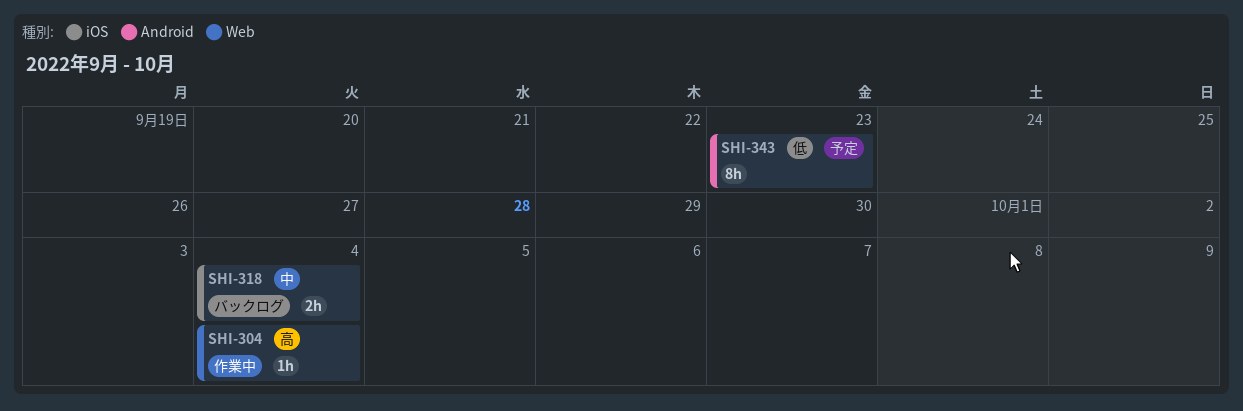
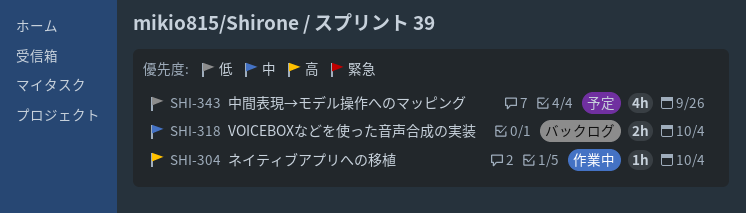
SHI-343, estimate: 8h -> 4h
SHI-343, due: Sep 23 -> Sep 26

